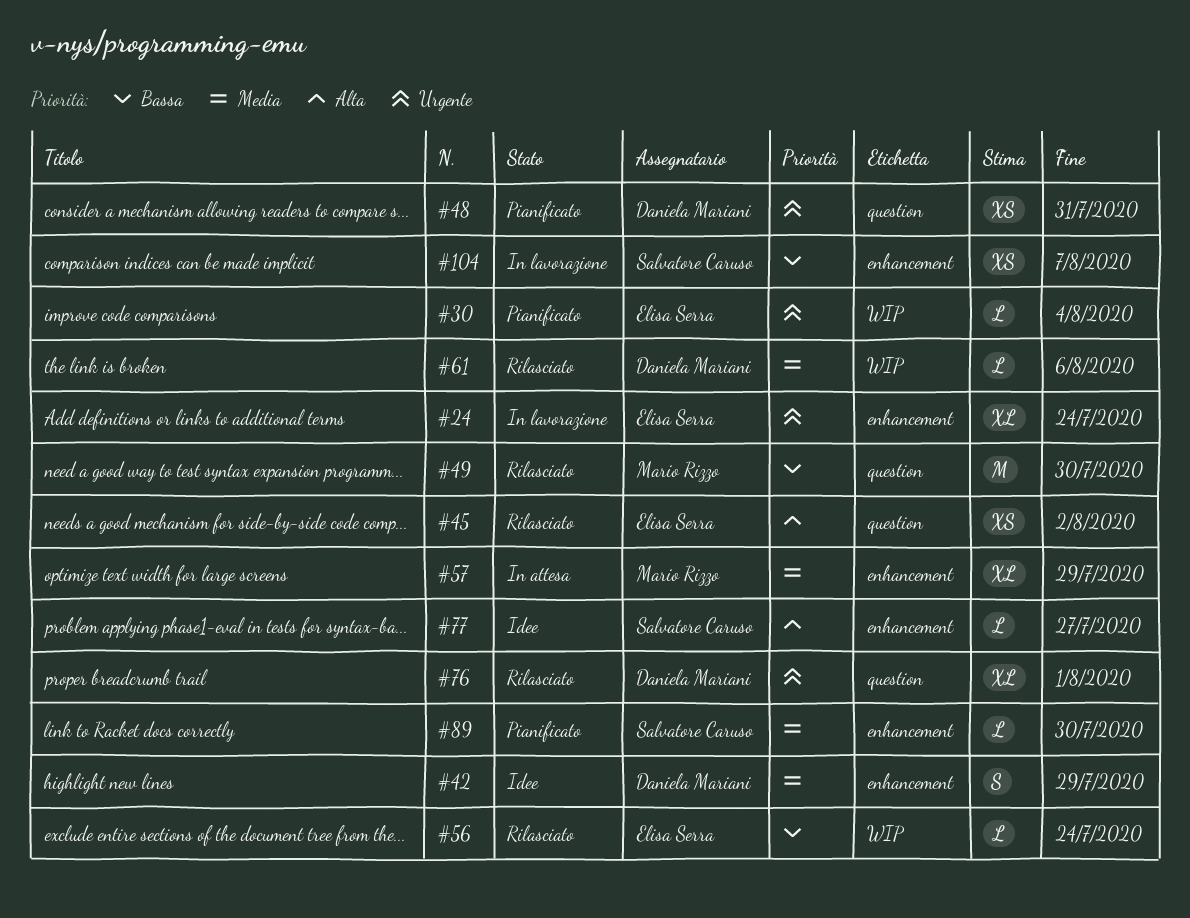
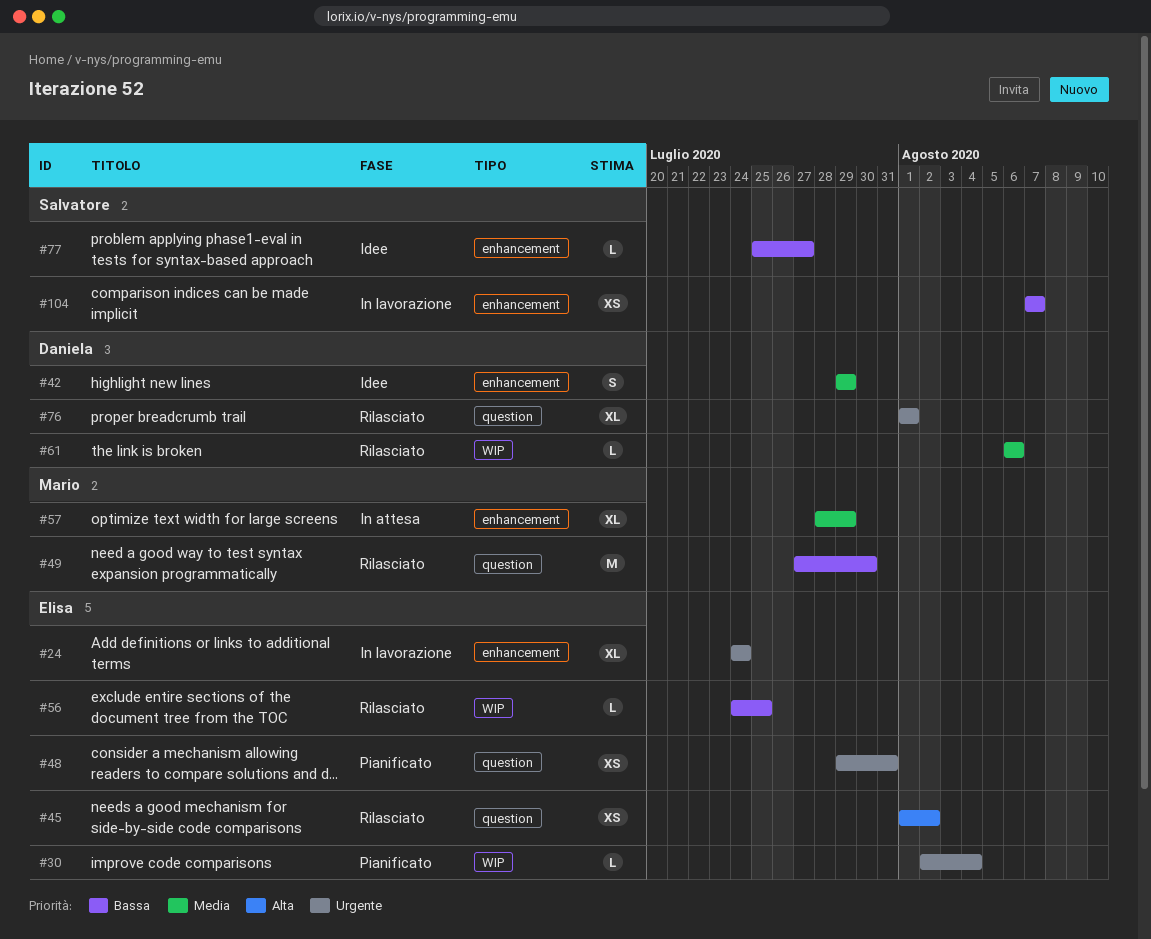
#48, owner: Daniela Mariani -> Elisa Serra
#56, due: Jul 24 -> Jul 25
#77, priority: Alta -> Bassa
#89: present -> none

